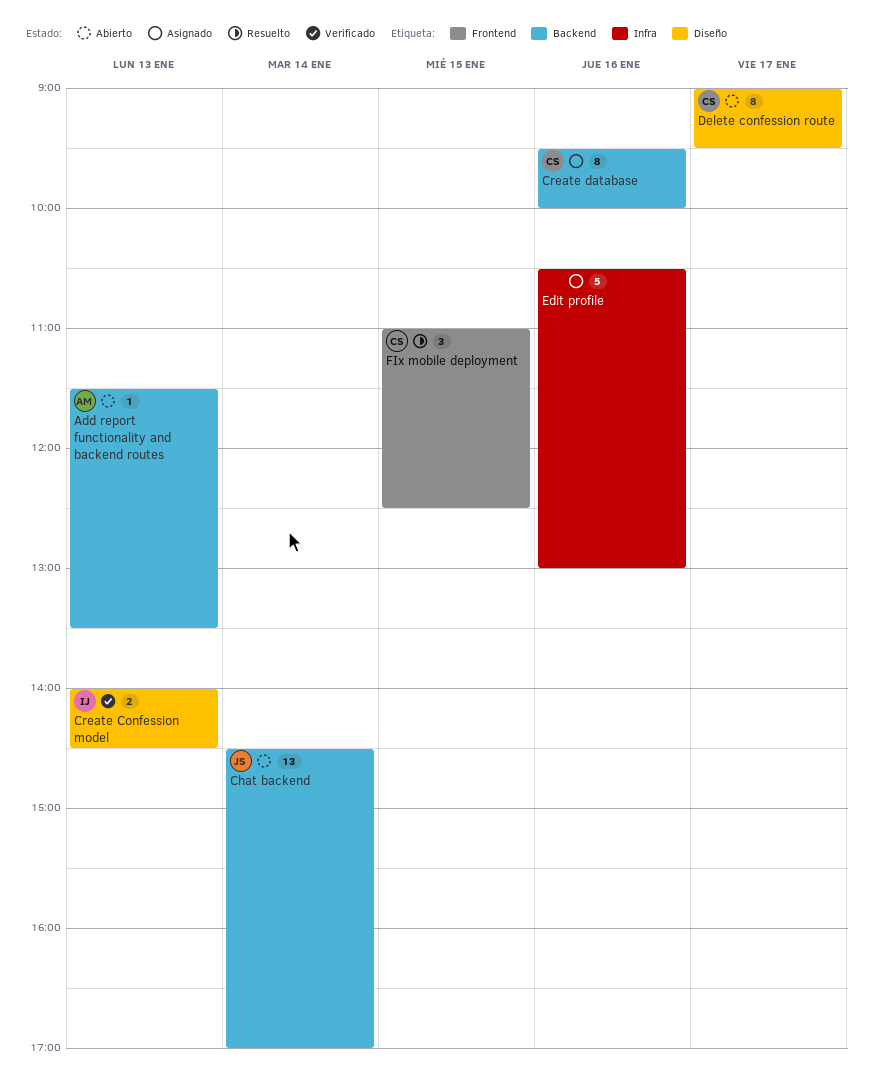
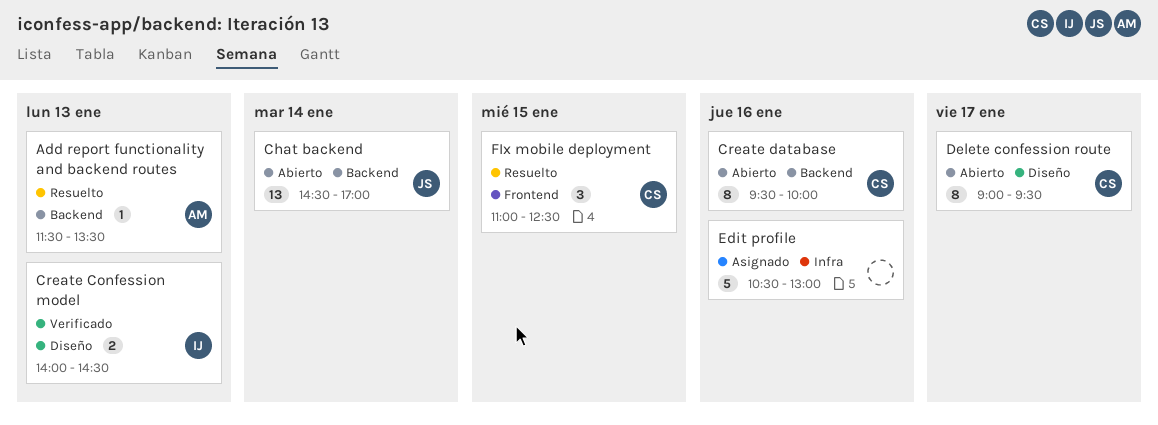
Add report functionality and backend routes, status: Abierto -> Resuelto
Create database, status: Asignado -> Abierto

